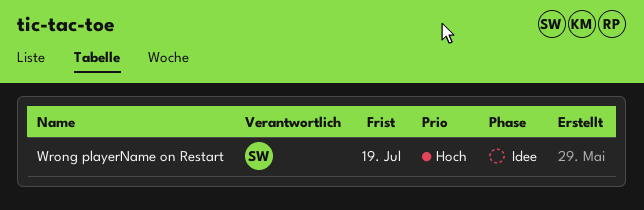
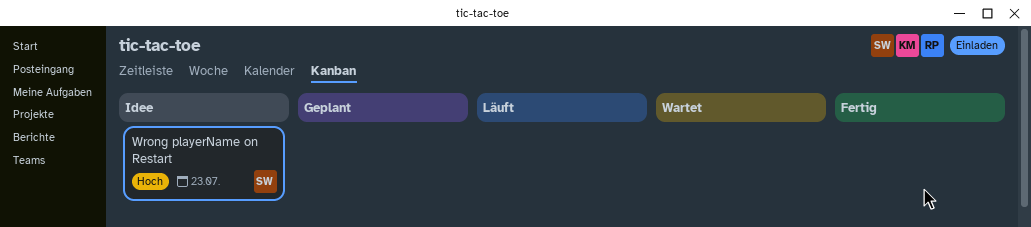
Wrong playerName on Restart, due: Jul 19 -> Jul 23

